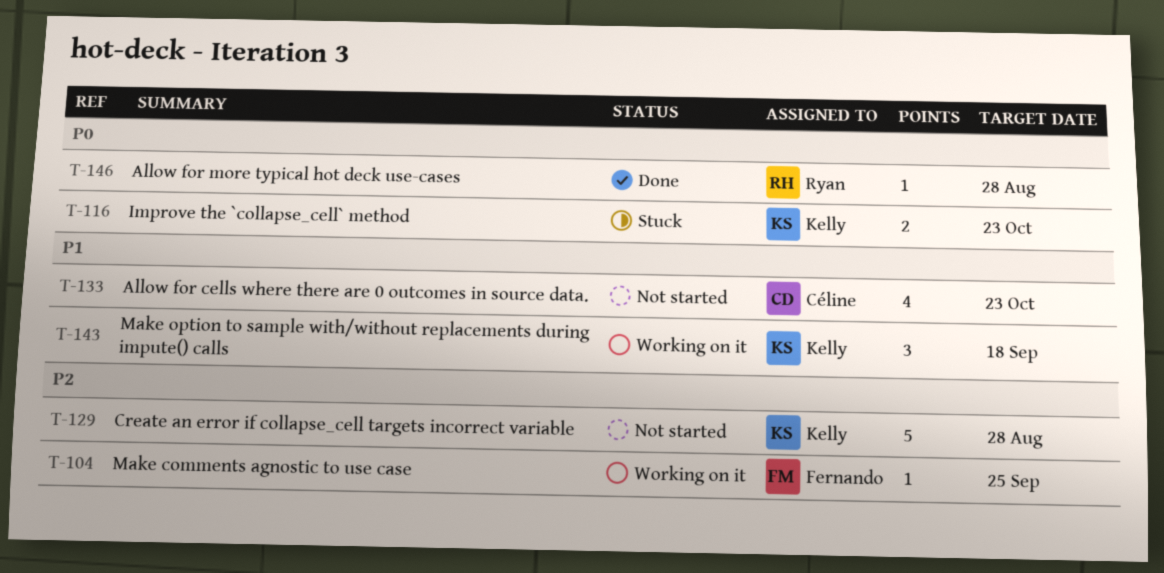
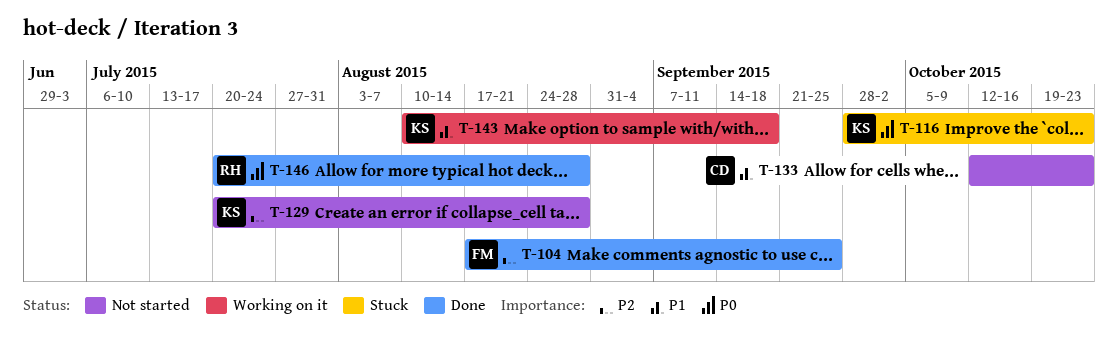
T-104, status: Working on it -> Done

